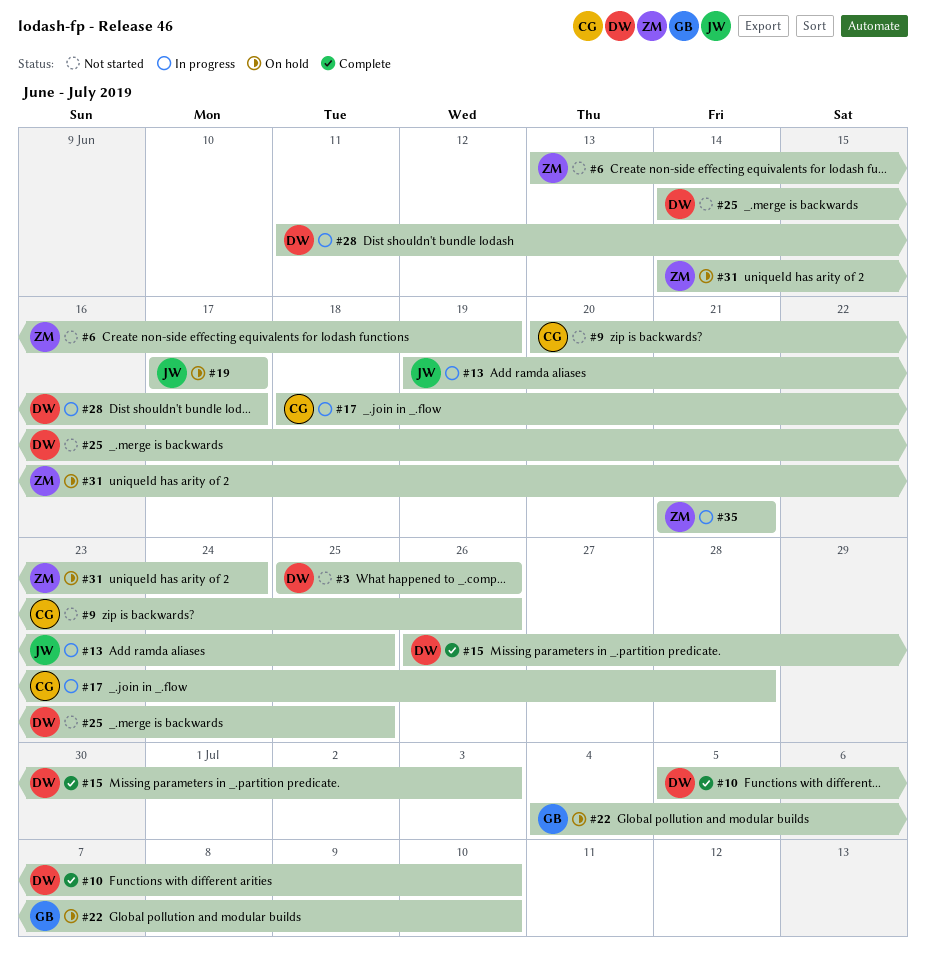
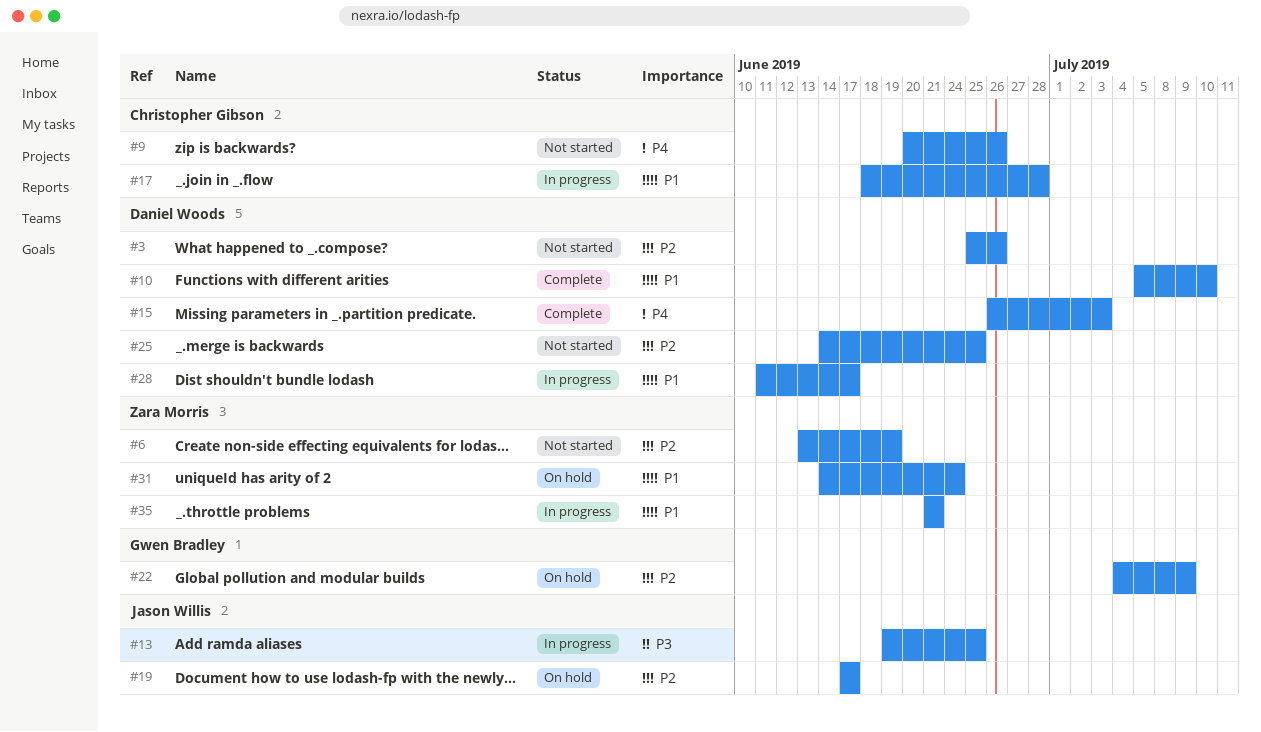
#22, due: Jul 10 -> Jul 9

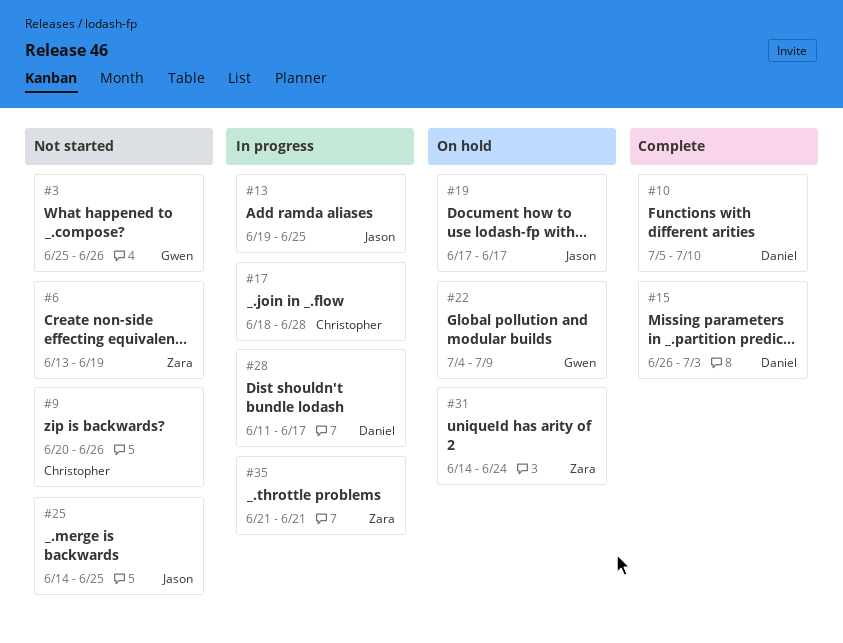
#3, owner: Daniel Woods -> Gwen Bradley
#25, owner: Daniel Woods -> Jason Willis

